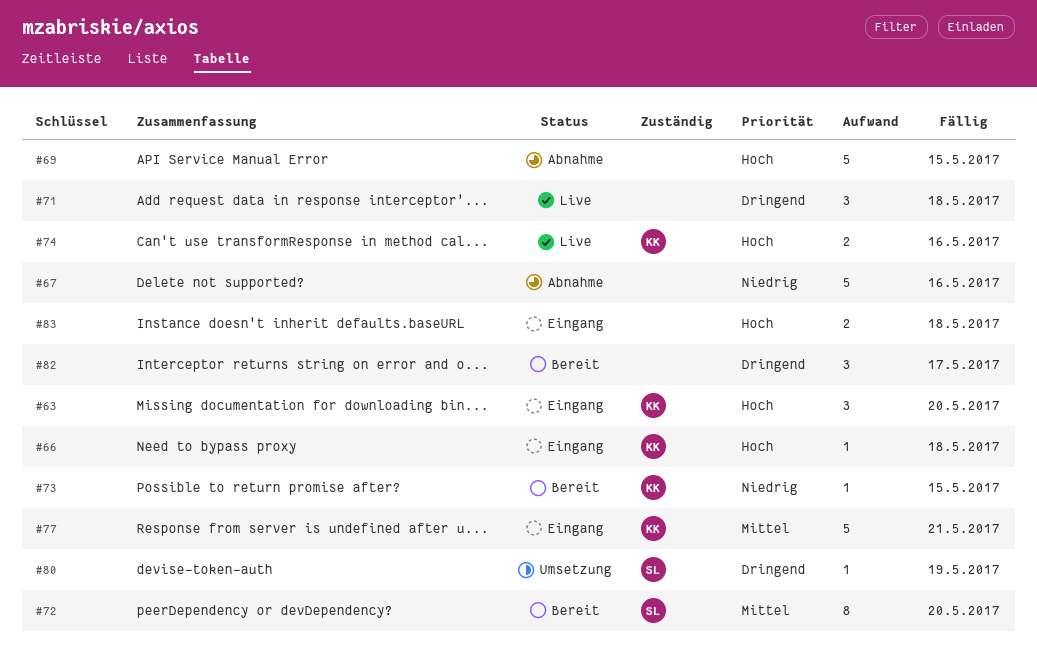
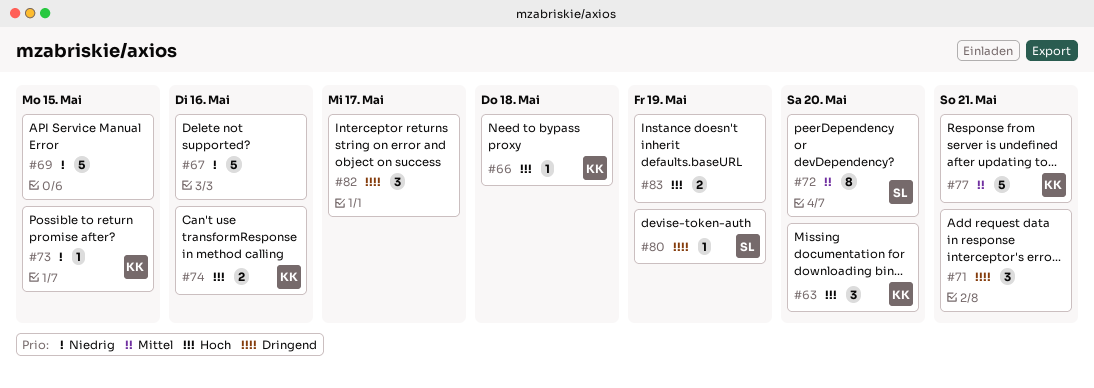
#69, priority: Hoch -> Niedrig
#71, due: May 18 -> May 21
#83, due: May 18 -> May 19

